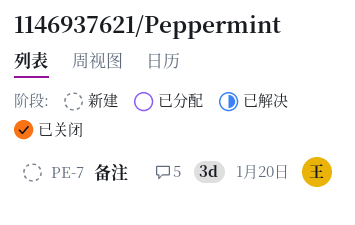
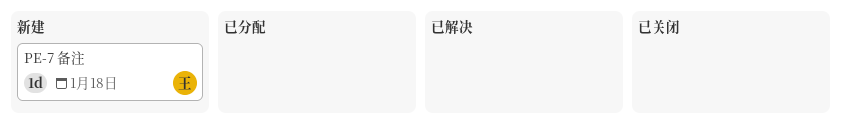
PE-7, estimate: 3d -> 1d
PE-7, due: Jan 20 -> Jan 18

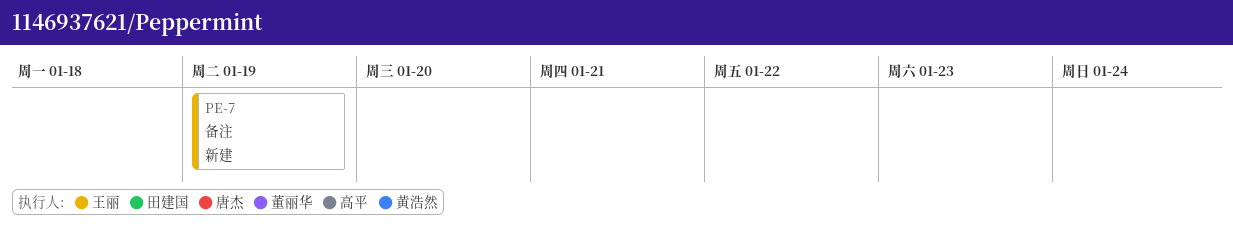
PE-7, due: Jan 18 -> Jan 19

